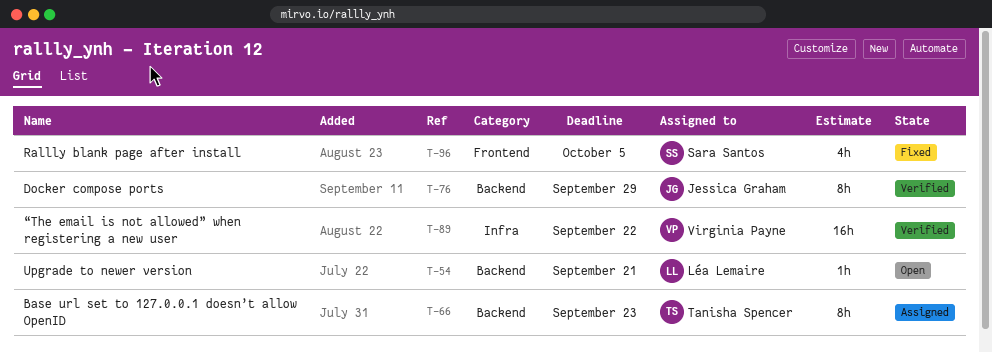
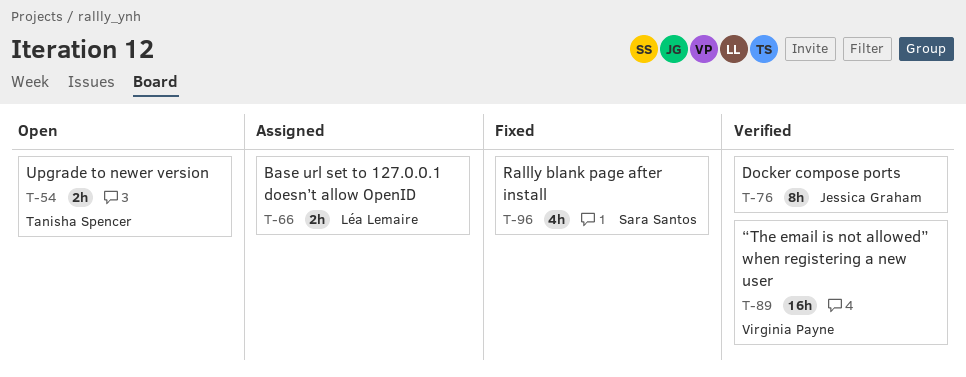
T-54, owner: Léa Lemaire -> Tanisha Spencer
T-54, estimate: 1h -> 2h
T-66, owner: Tanisha Spencer -> Léa Lemaire
T-66, estimate: 8h -> 2h

